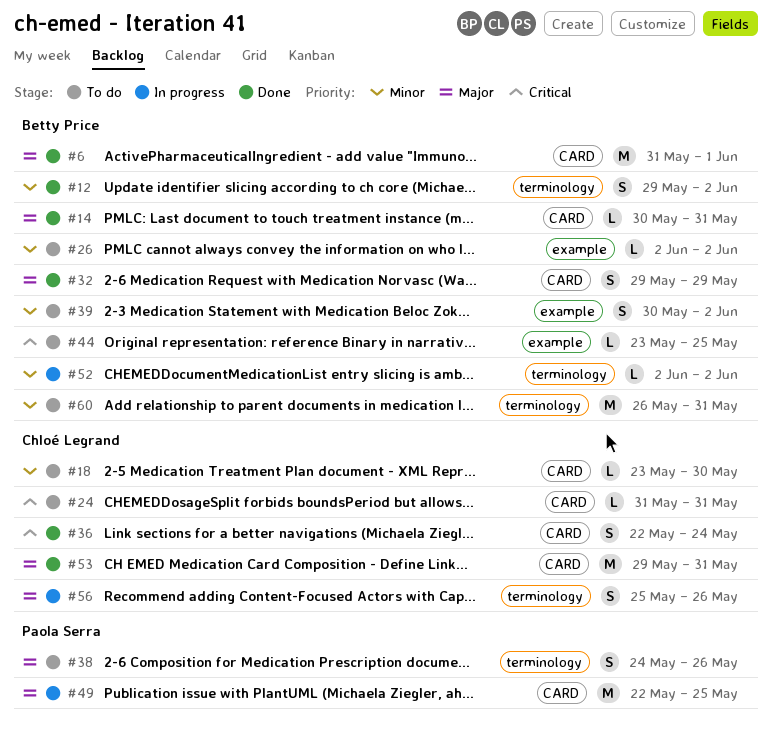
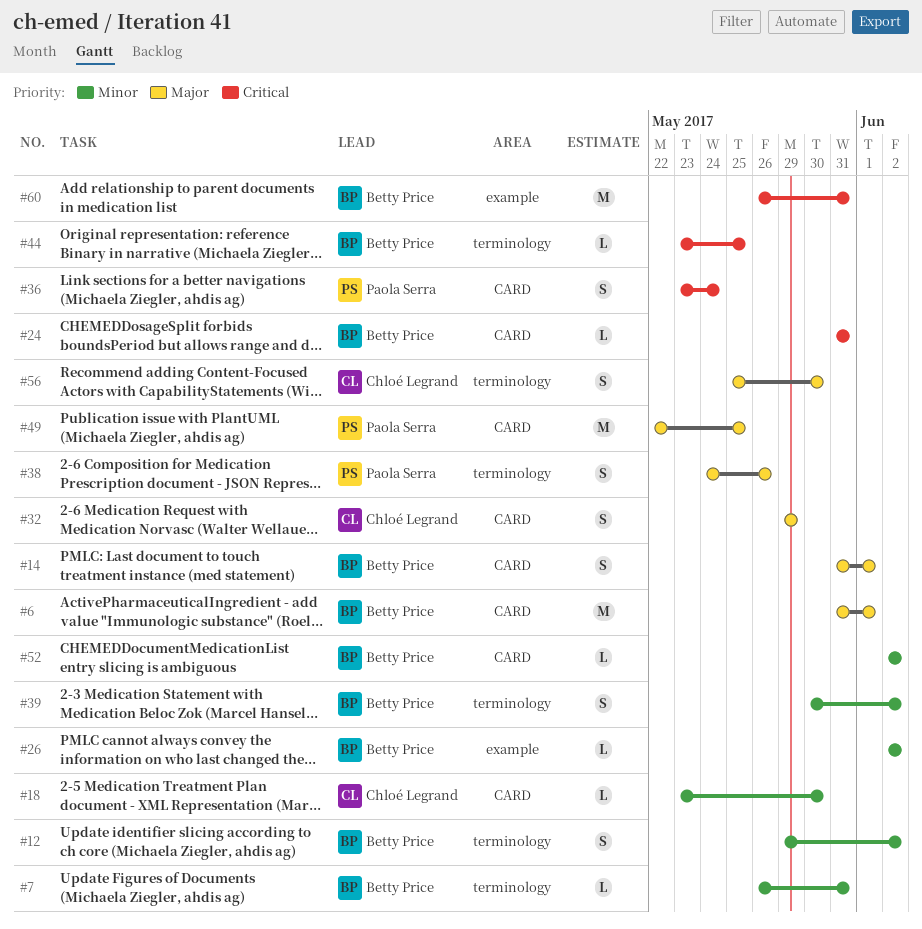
#7: none -> present
#14, estimate: L -> S
#14, start: May 30 -> May 31
#14, due: May 31 -> Jun 1
#24, owner: Chloé Legrand -> Betty Price
#32, owner: Betty Price -> Chloé Legrand
#36, owner: Chloé Legrand -> Paola Serra
#36, start: May 22 -> May 23
#39, label: example -> terminology
#44, label: example -> terminology
#52, label: terminology -> CARD
#53: present -> none
#56, due: May 26 -> May 30
#60, priority: Minor -> Critical
#60, label: terminology -> example

